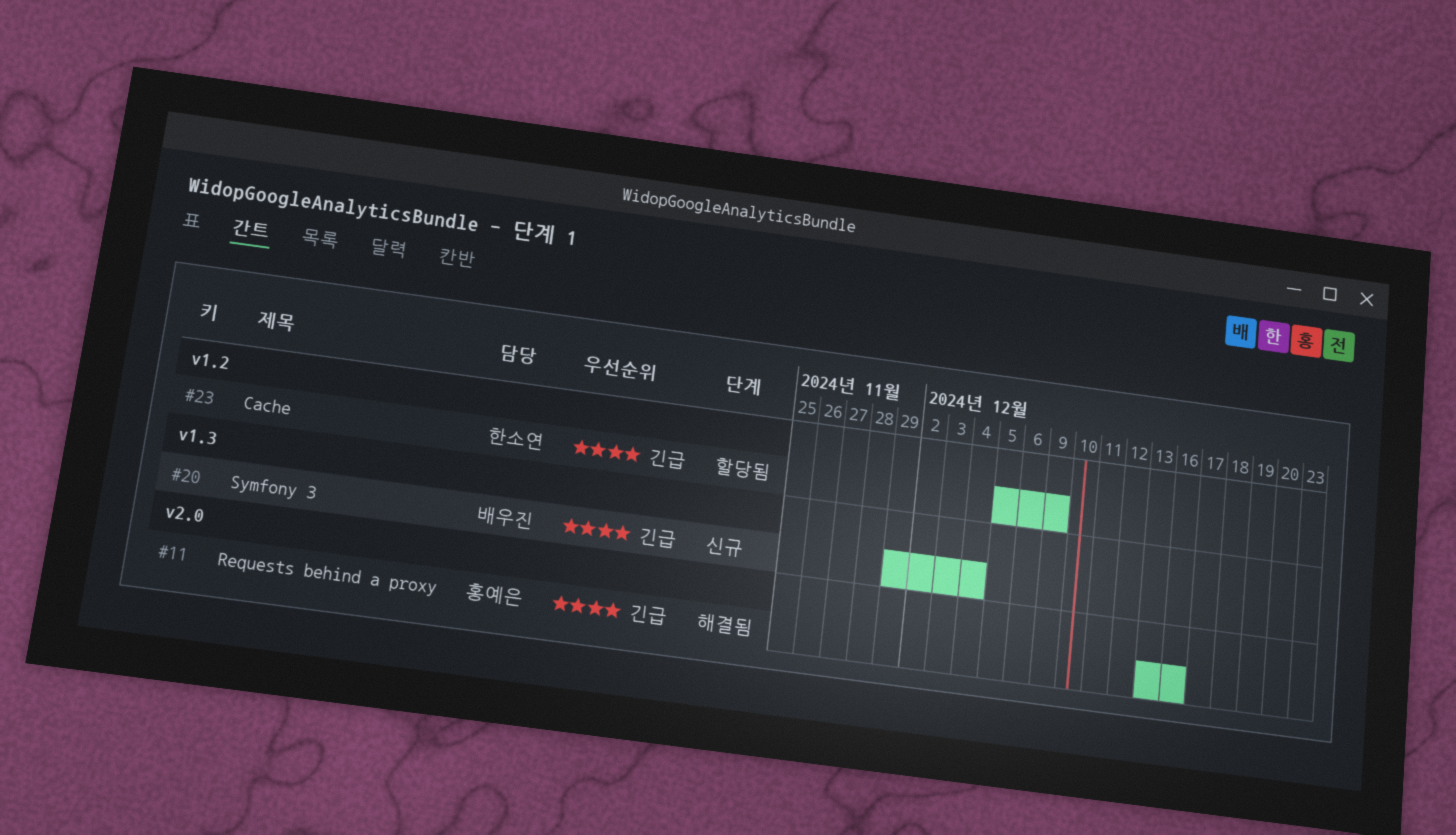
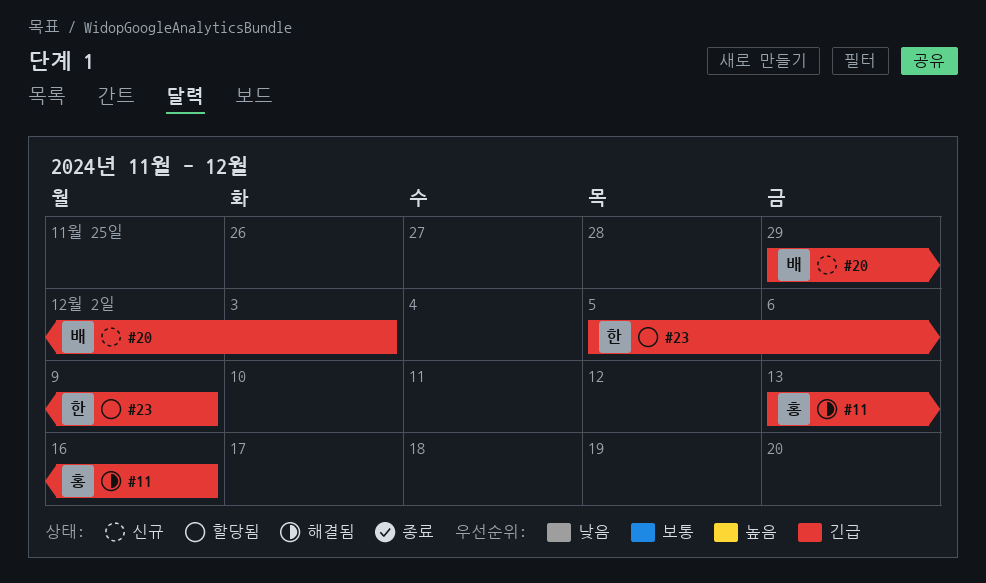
#20, due: Dec 4 -> Dec 3

